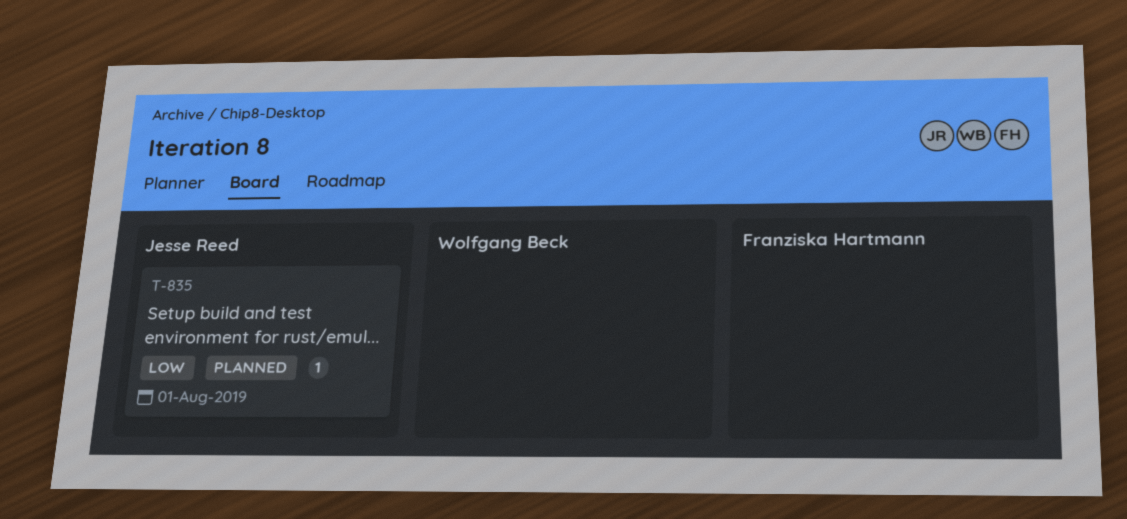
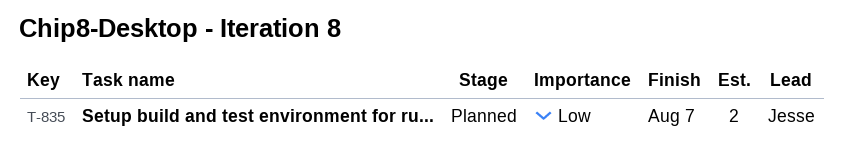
T-835, estimate: 1 -> 2
T-835, due: Aug 1 -> Aug 7

